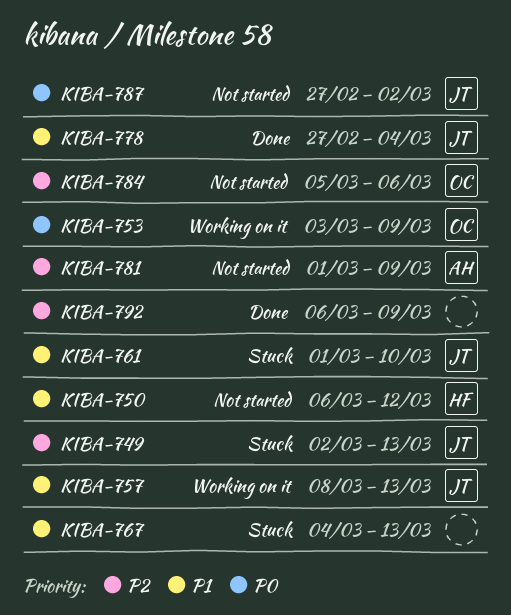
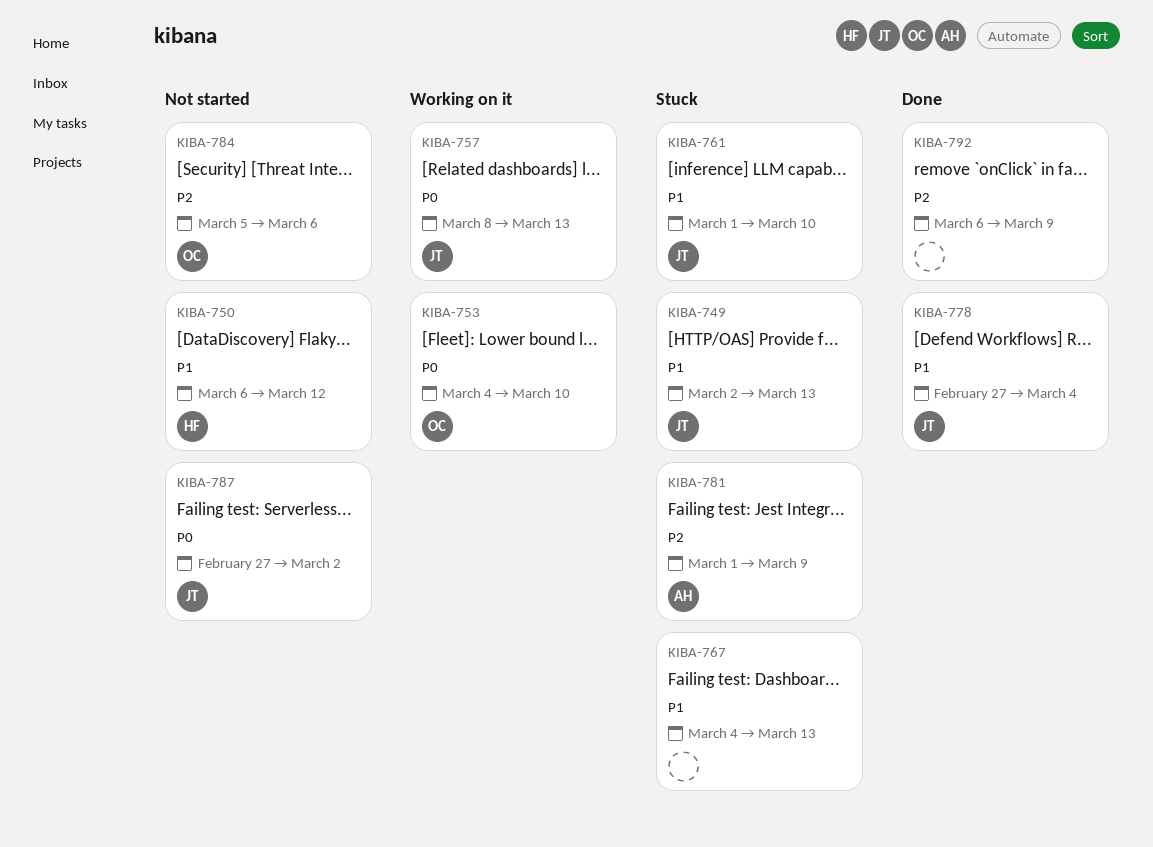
KIBA-749, priority: P2 -> P1
KIBA-753, start: Mar 3 -> Mar 4
KIBA-753, due: Mar 9 -> Mar 10
KIBA-757, priority: P1 -> P0
KIBA-781, status: Not started -> Stuck

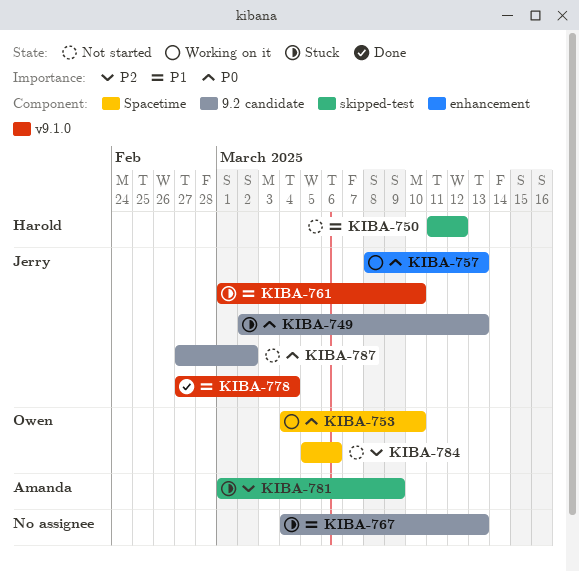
KIBA-749, priority: P1 -> P0
KIBA-750, start: Mar 6 -> Mar 11
KIBA-792: present -> none

